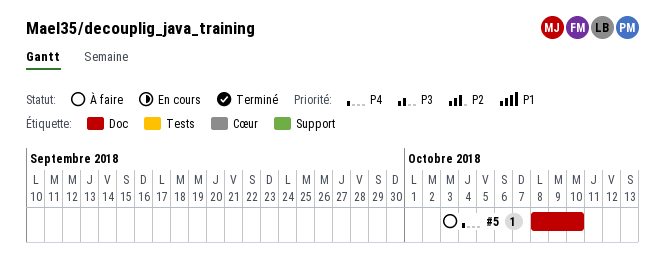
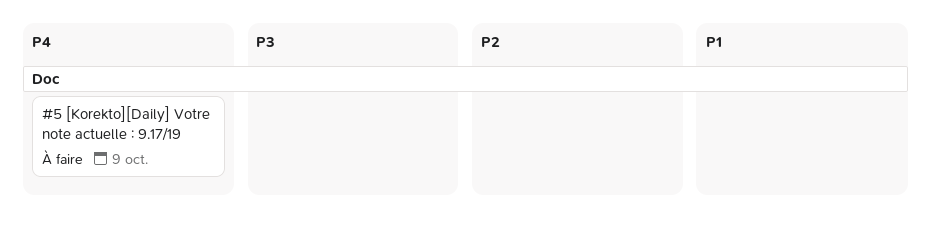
#5, due: Oct 10 -> Oct 9

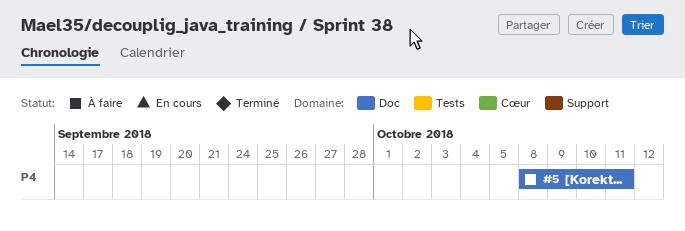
#5, due: Oct 9 -> Oct 11

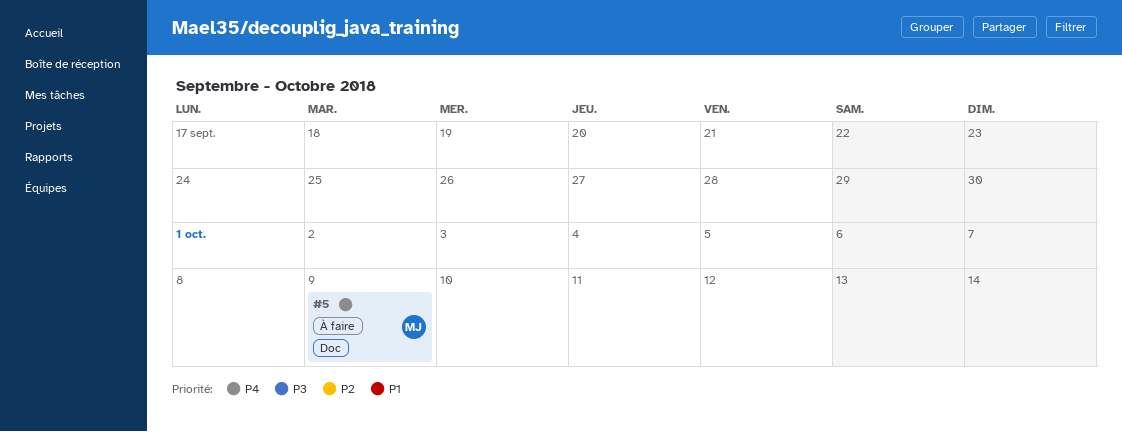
#5, due: Oct 11 -> Oct 9

